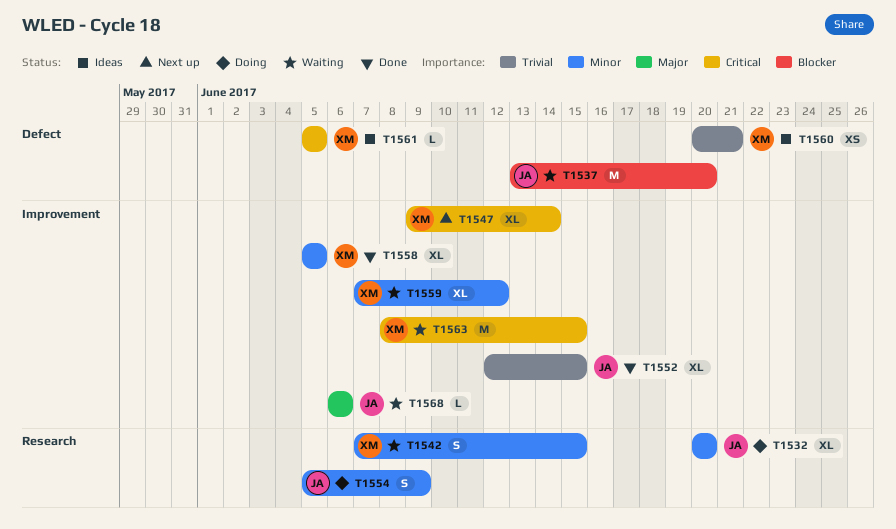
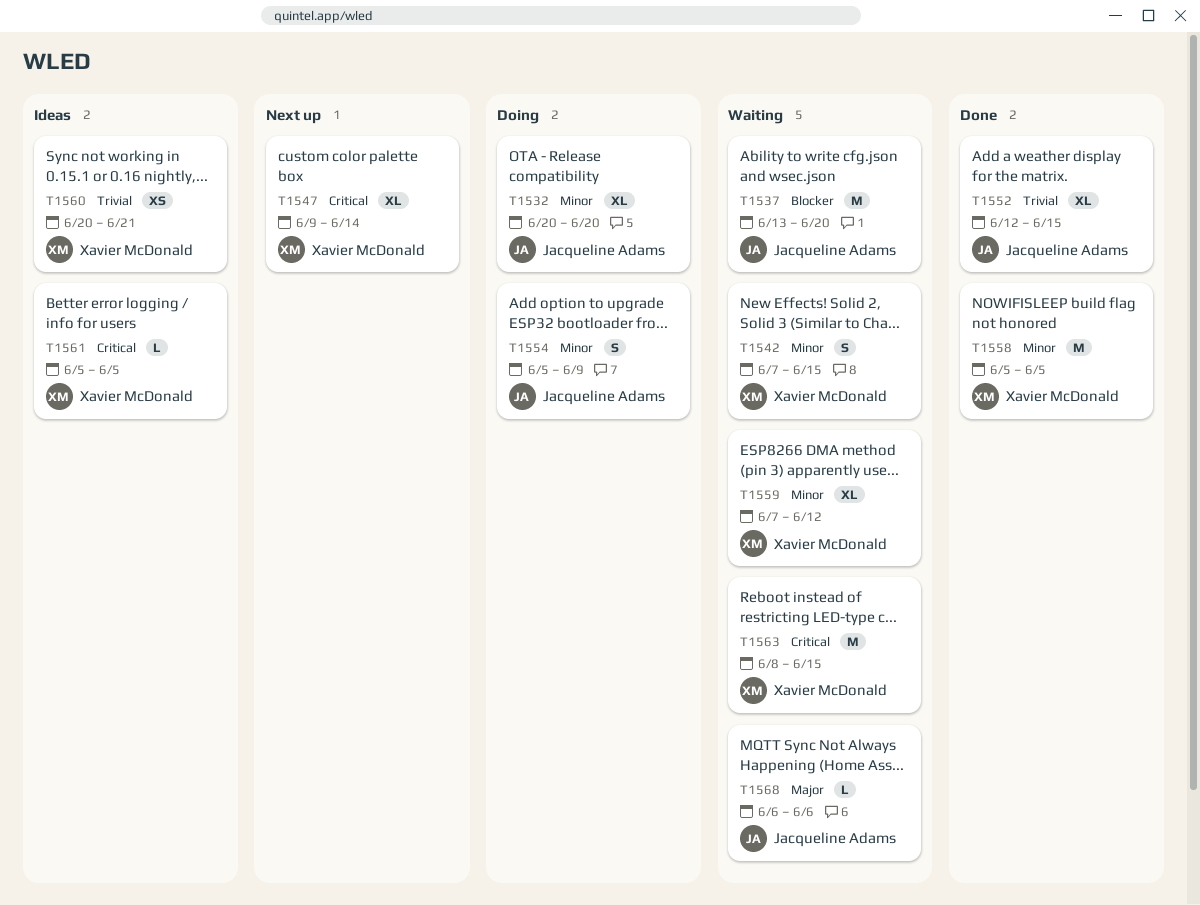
T1558, estimate: XL -> M

